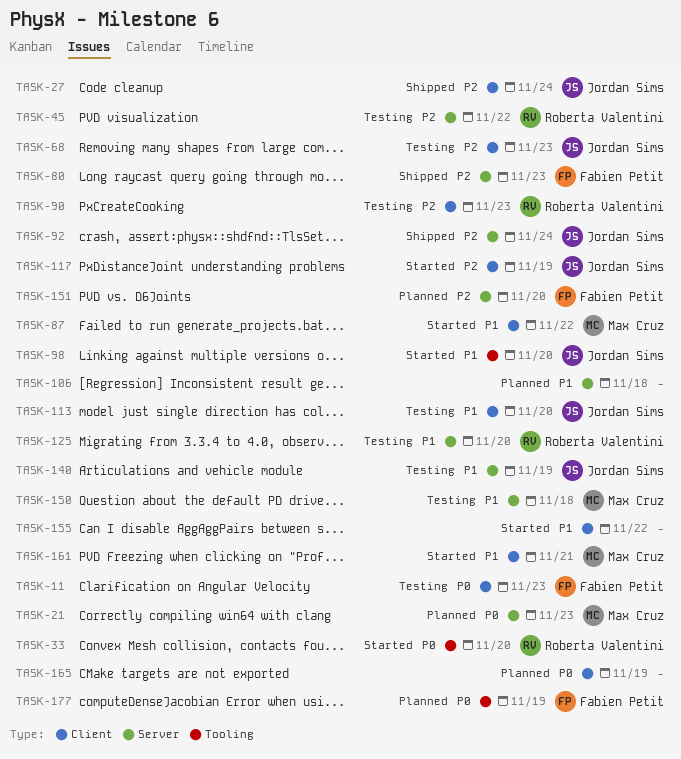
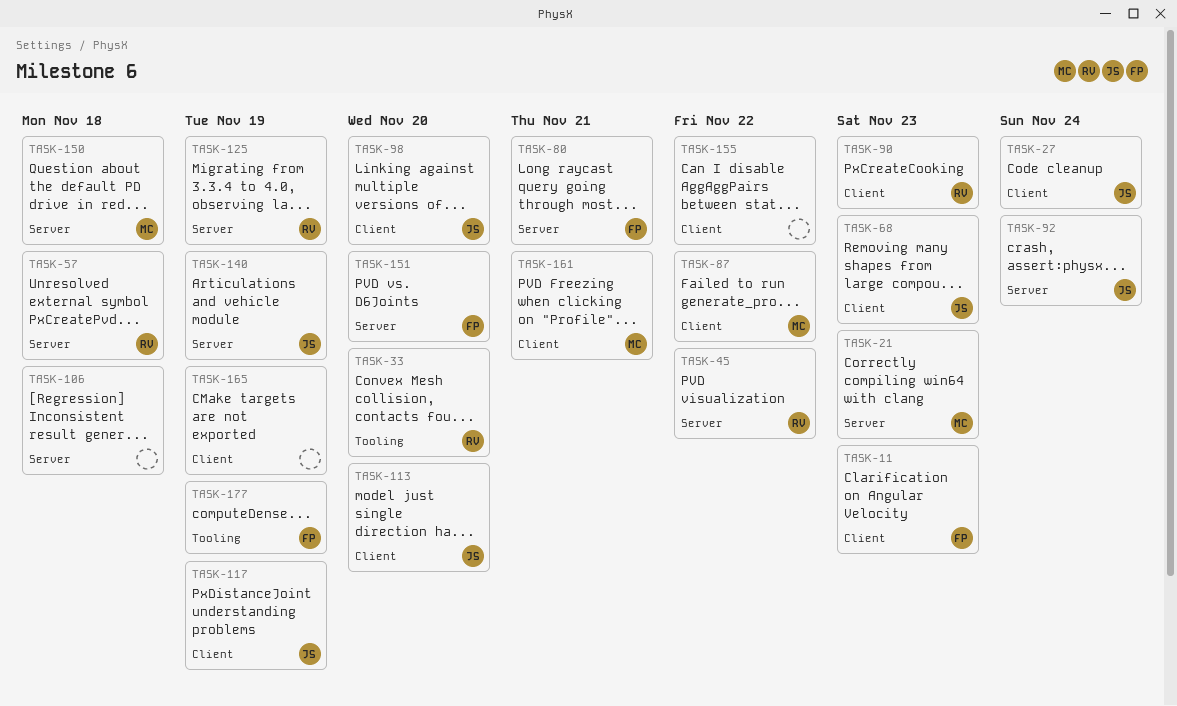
TASK-57: none -> present
TASK-80, due: Nov 23 -> Nov 21
TASK-98, label: Tooling -> Client
TASK-125, due: Nov 20 -> Nov 19

